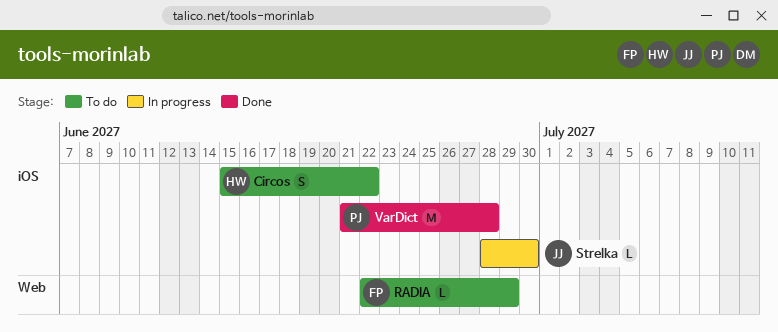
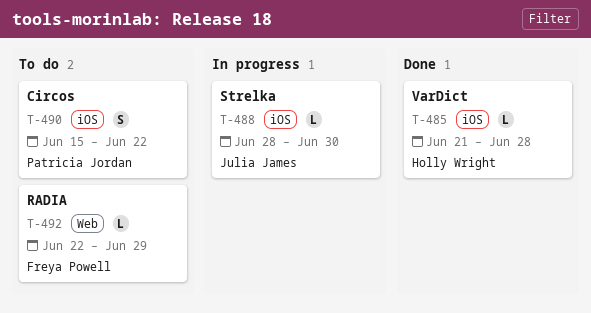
Circos, owner: Holly Wright -> Patricia Jordan
VarDict, owner: Patricia Jordan -> Holly Wright
VarDict, estimate: M -> L

